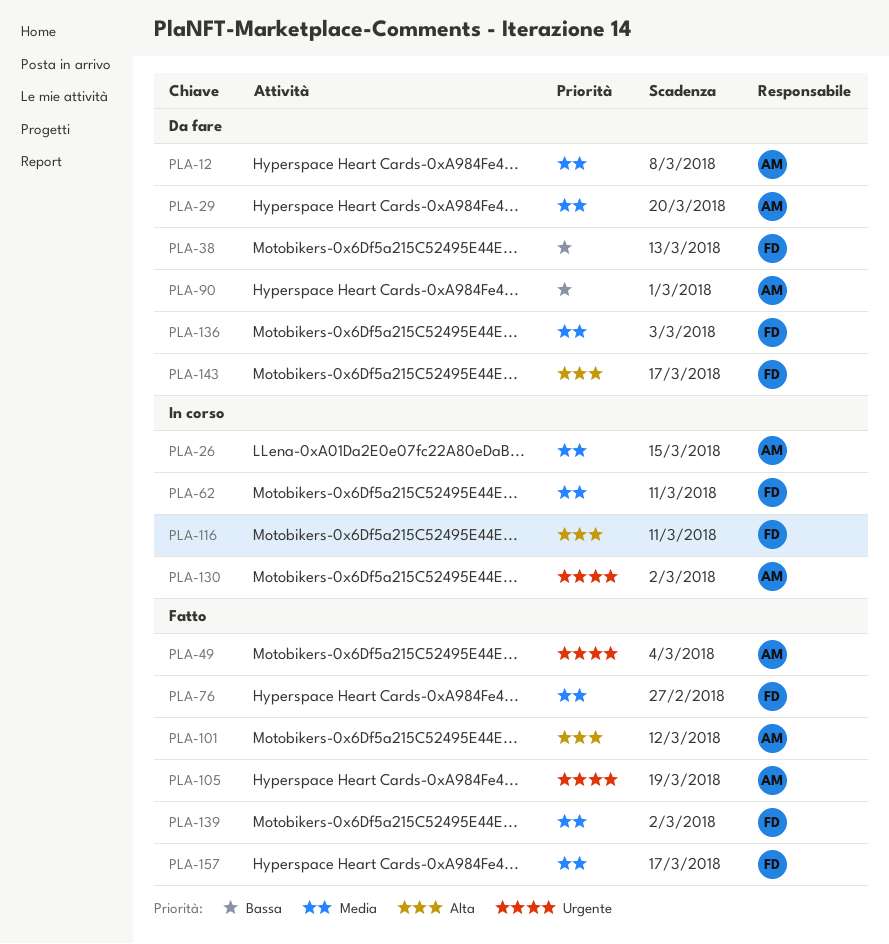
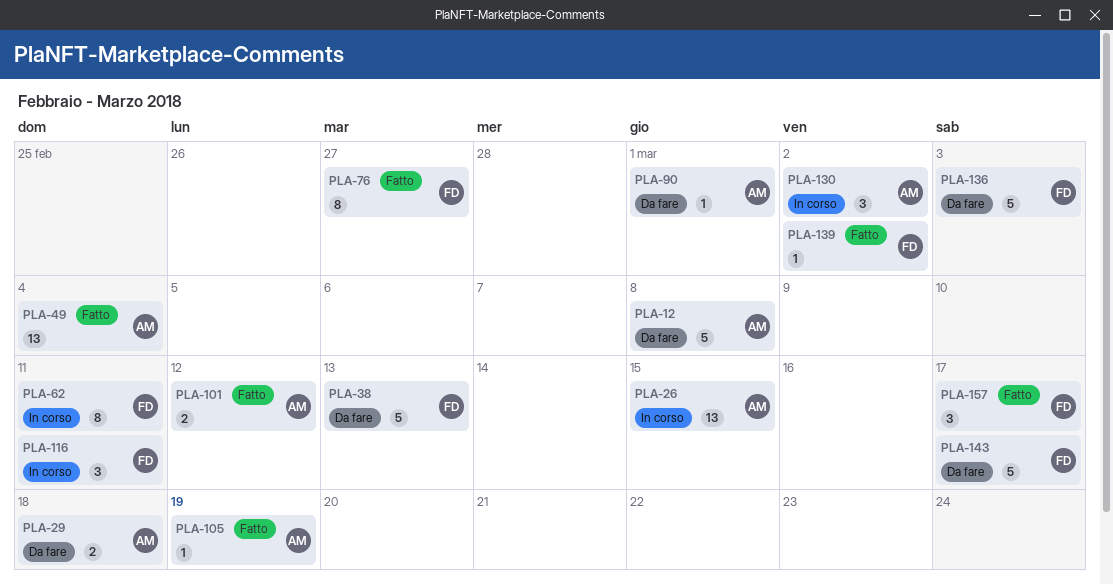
PLA-29, due: Mar 20 -> Mar 18

